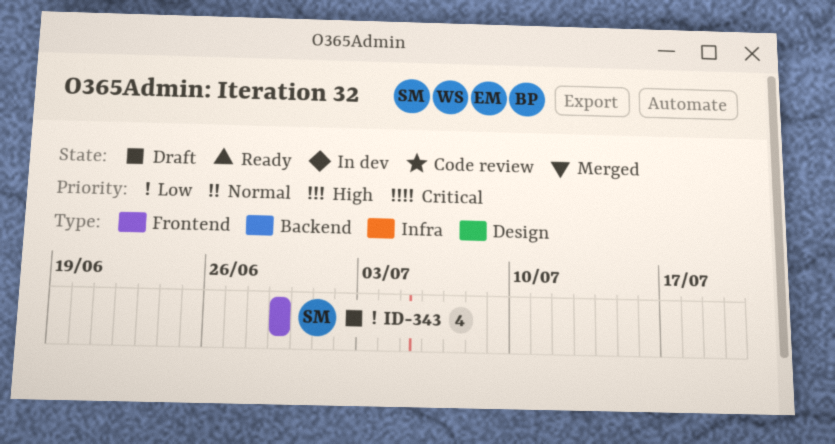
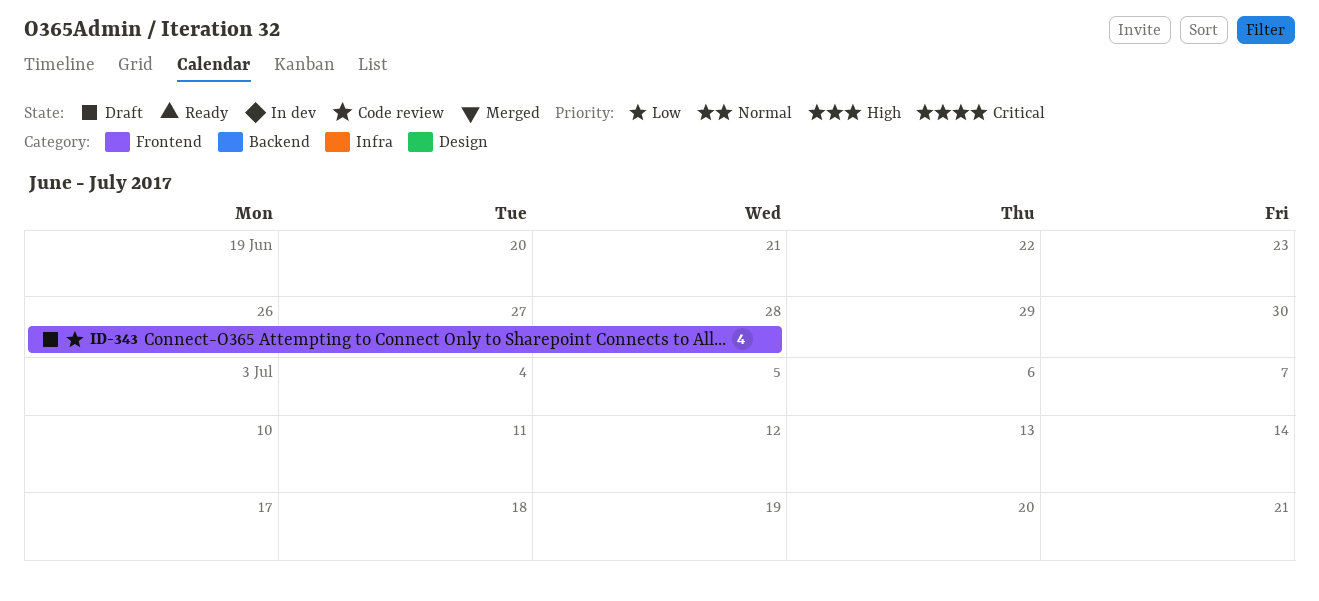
ID-343, start: Jun 29 -> Jun 26
ID-343, due: Jun 29 -> Jun 28

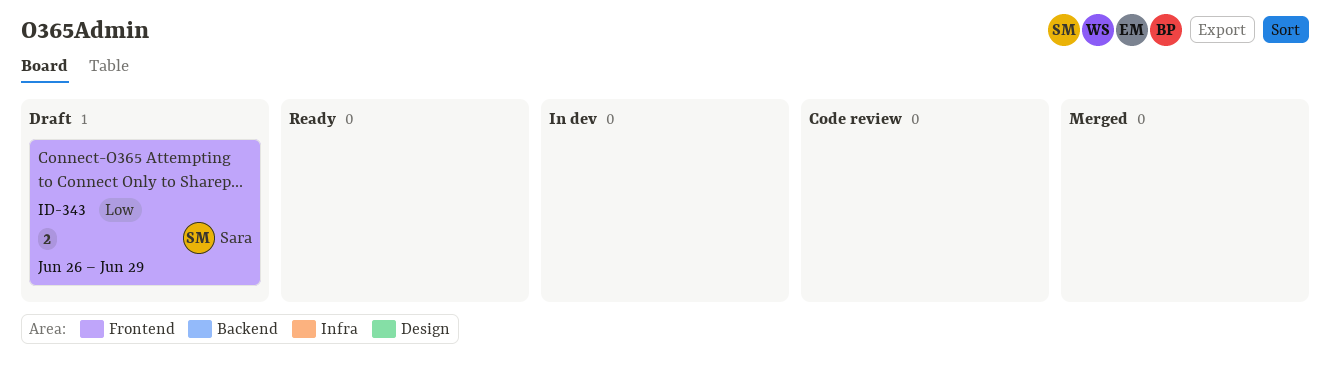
ID-343, estimate: 4 -> 2
ID-343, due: Jun 28 -> Jun 29

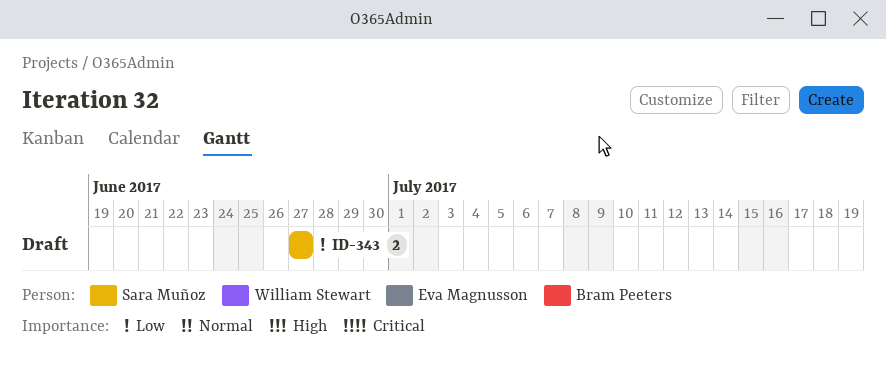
ID-343, start: Jun 26 -> Jun 27
ID-343, due: Jun 29 -> Jun 27

